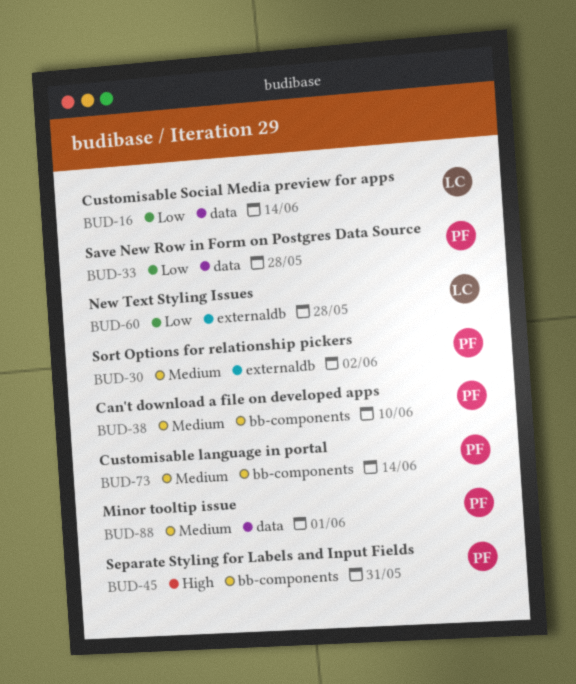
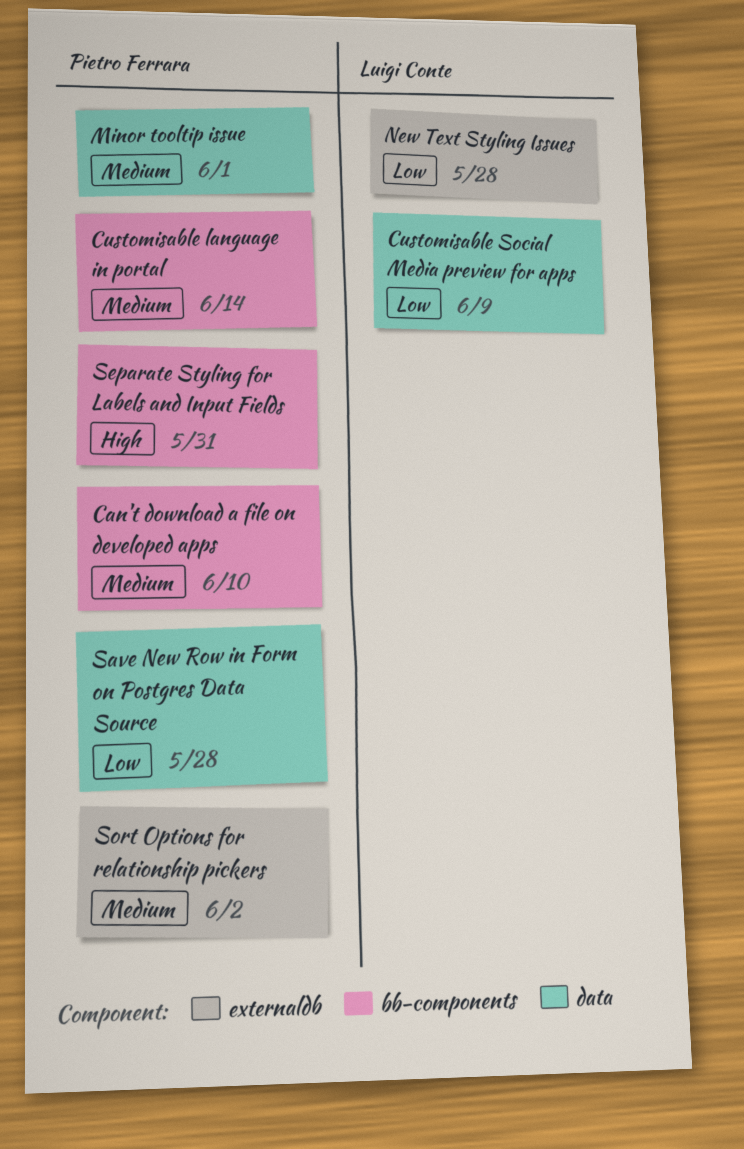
Customisable Social Media preview for apps, due: Jun 14 -> Jun 9

